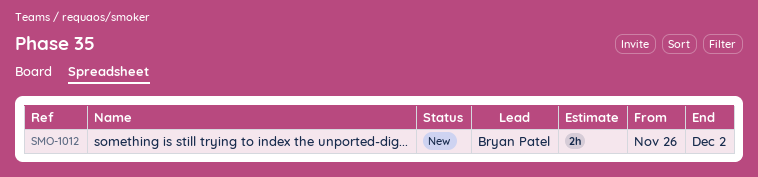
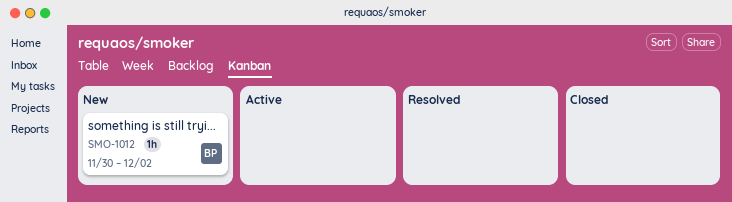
SMO-1012, estimate: 2h -> 1h
SMO-1012, start: Nov 26 -> Nov 30

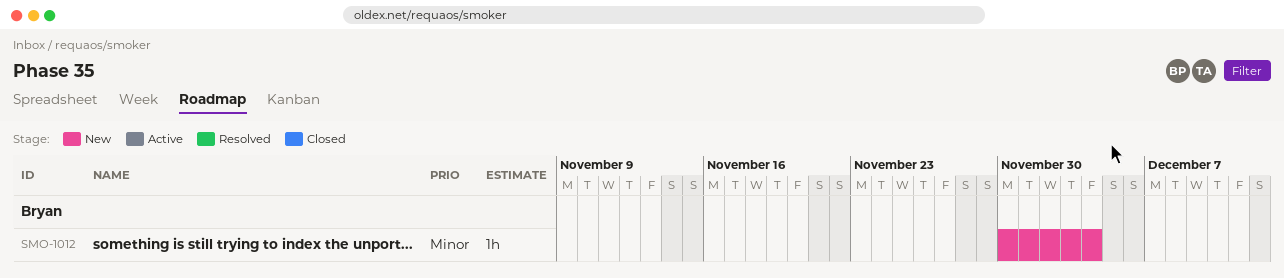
SMO-1012, due: Dec 2 -> Dec 4

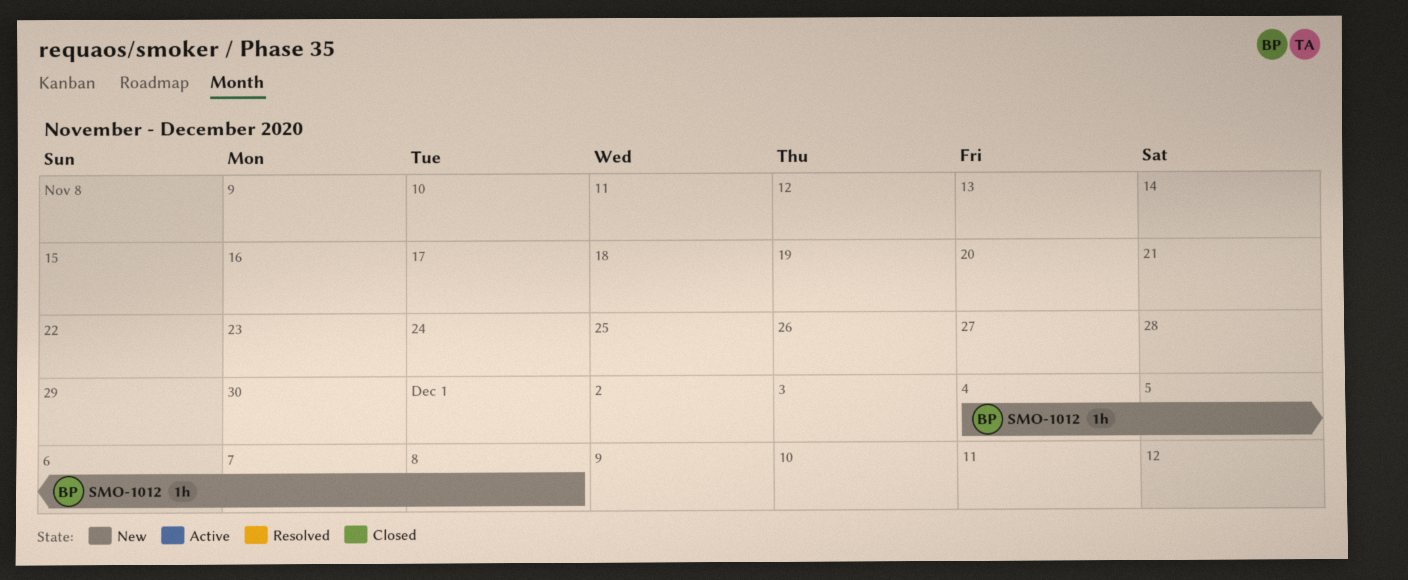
SMO-1012, start: Nov 30 -> Dec 4
SMO-1012, due: Dec 4 -> Dec 8

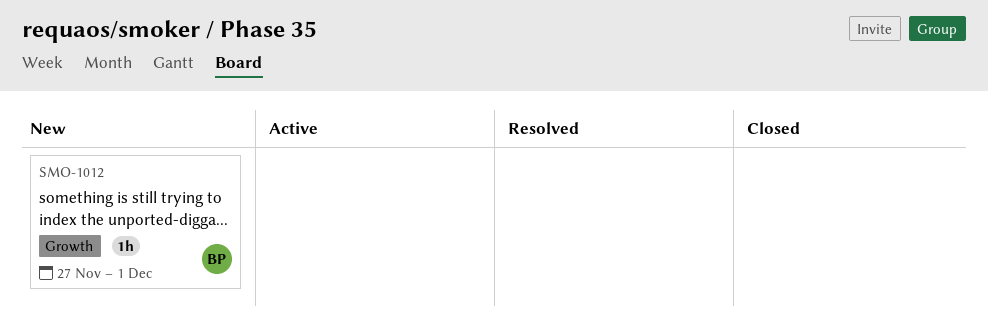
SMO-1012, start: Dec 4 -> Nov 27
SMO-1012, due: Dec 8 -> Dec 1

